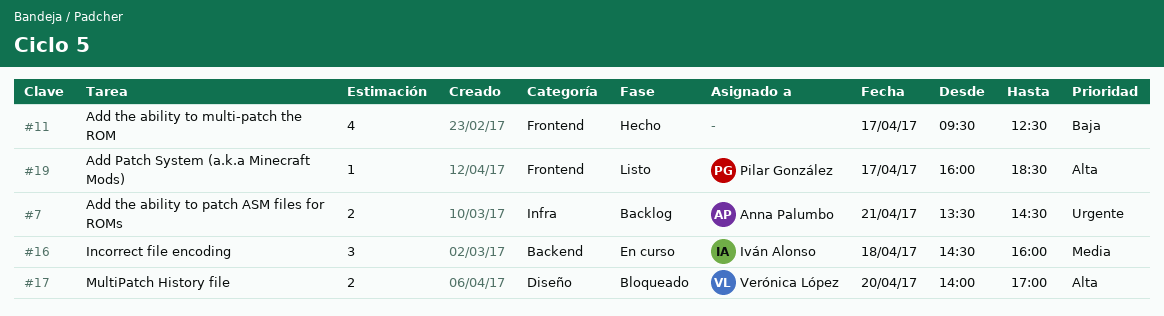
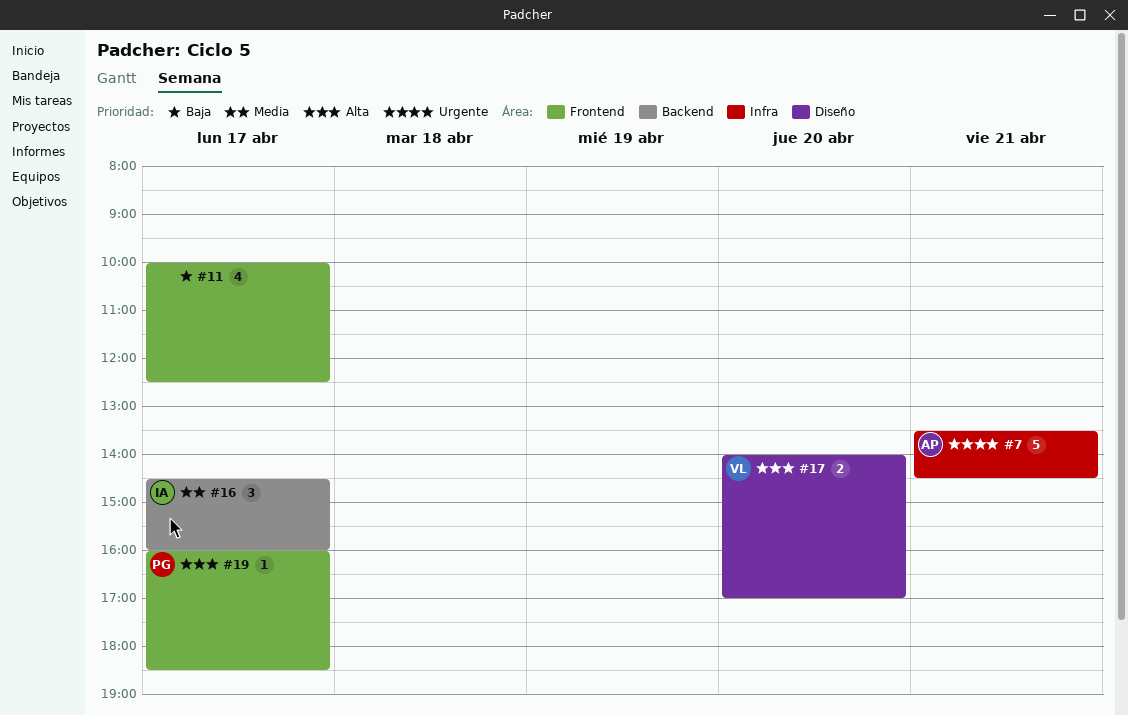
#7, estimate: 2 -> 5
#11, begins: 09:30 -> 10:00
#16, day: Apr 18 -> Apr 17

